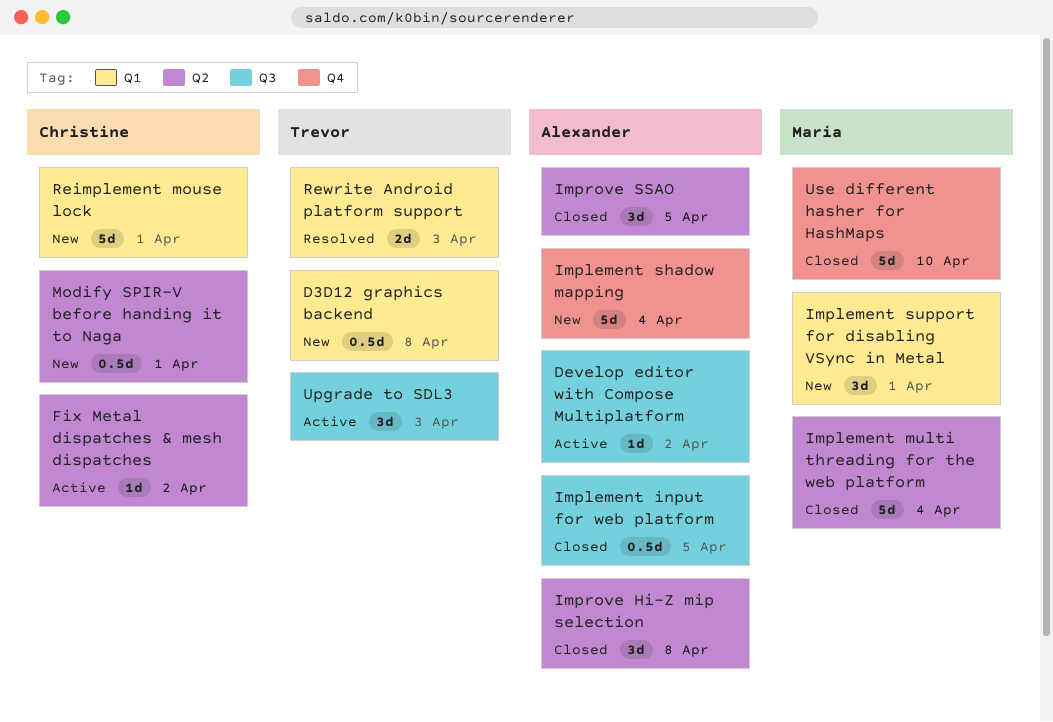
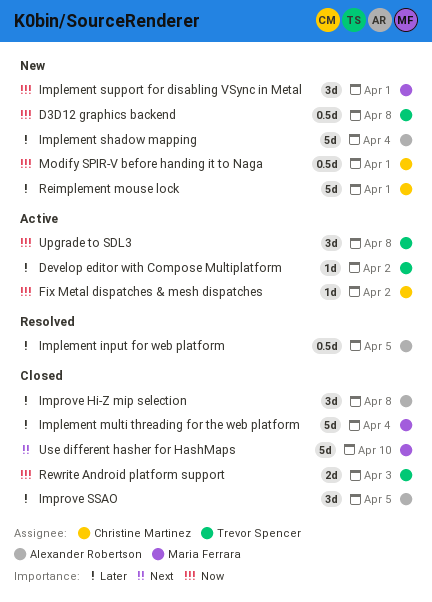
Develop editor with Compose Multiplatform, owner: Alexander Robertson -> Trevor Spencer
Implement input for web platform, status: Closed -> Resolved
Rewrite Android platform support, status: Resolved -> Closed
Upgrade to SDL3, due: Apr 3 -> Apr 8

